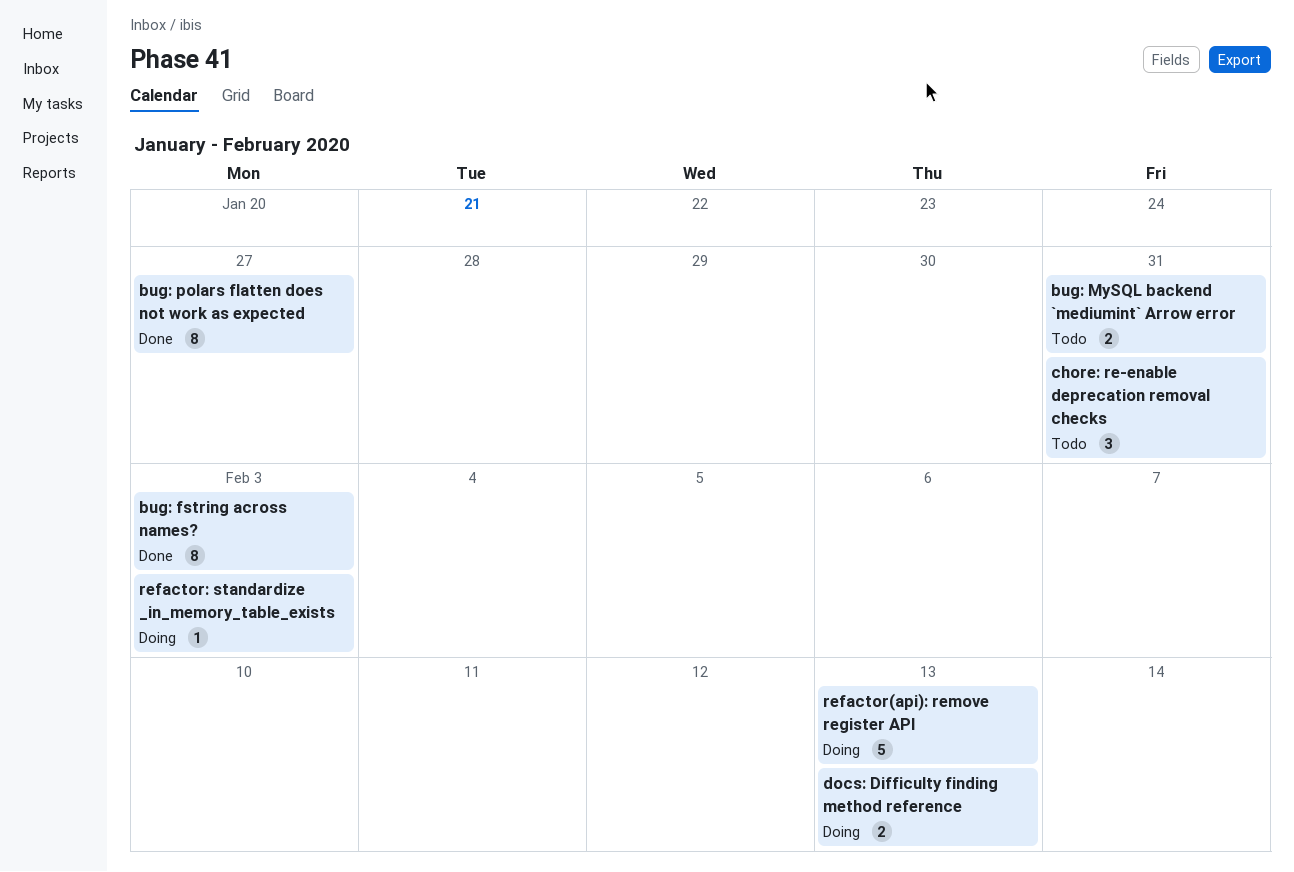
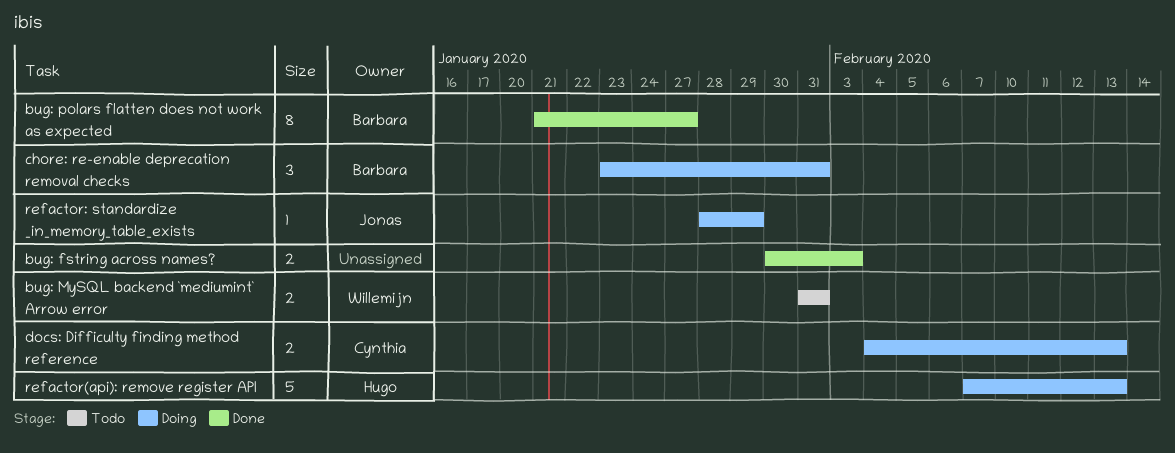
bug: fstring across names?, estimate: 8 -> 2
chore: re-enable deprecation removal checks, status: Todo -> Doing
refactor: standardize _in_memory_table_exists, due: Feb 3 -> Jan 29

